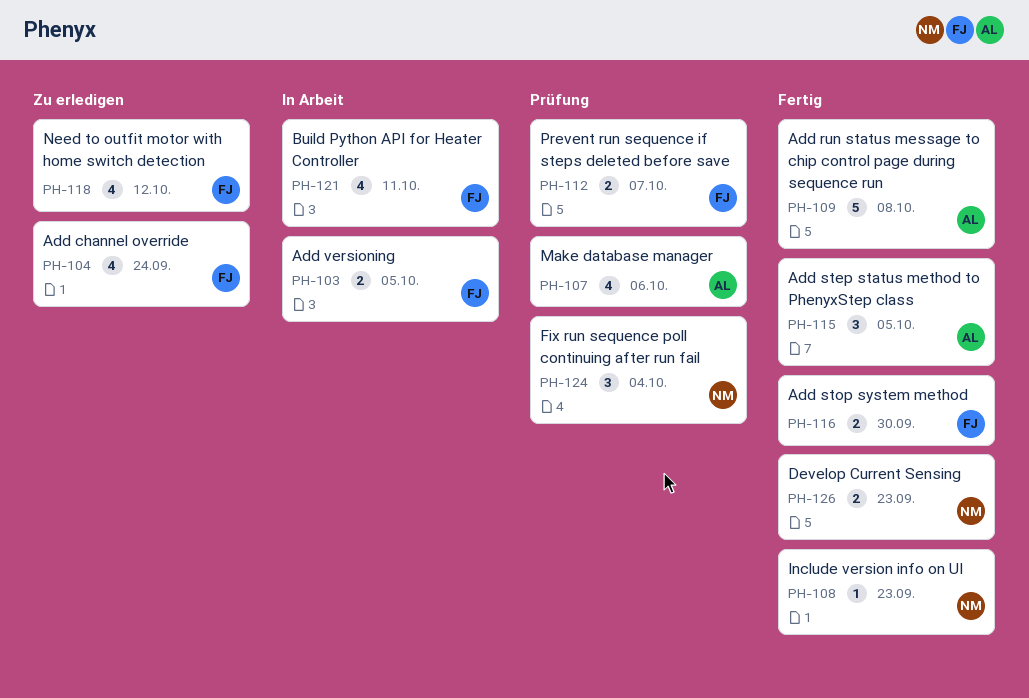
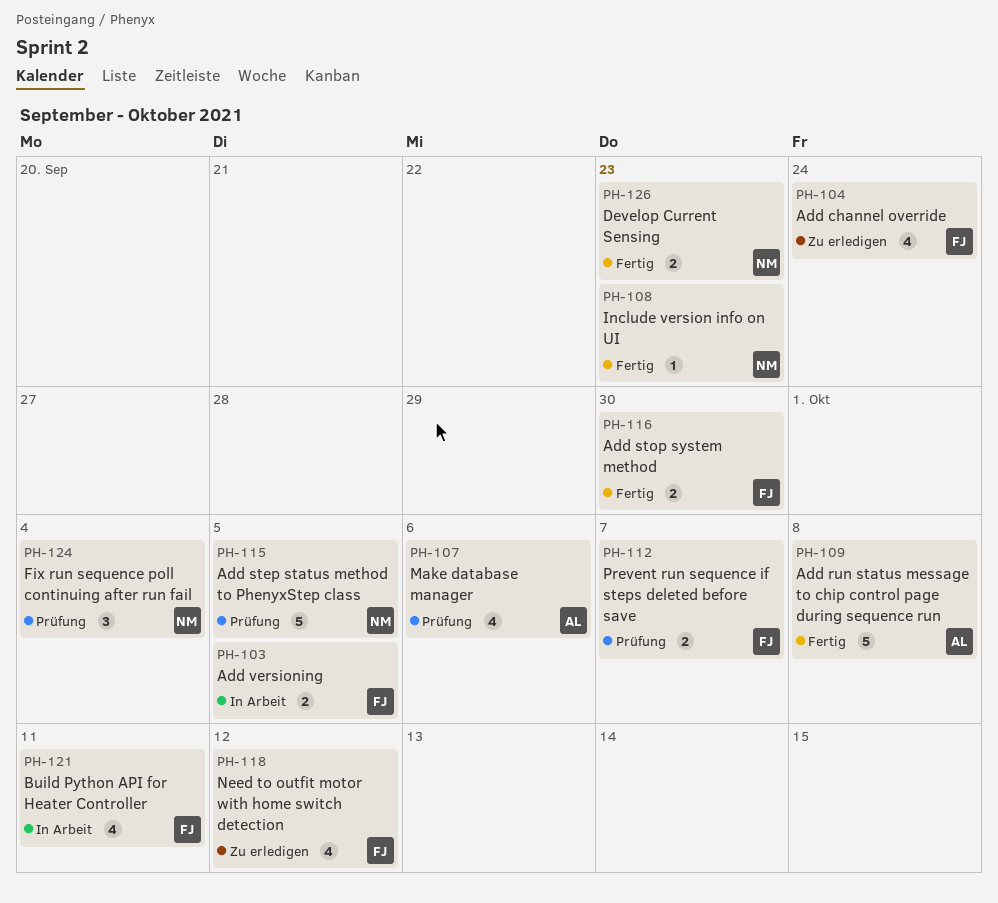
PH-115, status: Fertig -> Prüfung
PH-115, owner: AL -> NM
PH-115, estimate: 3 -> 5

